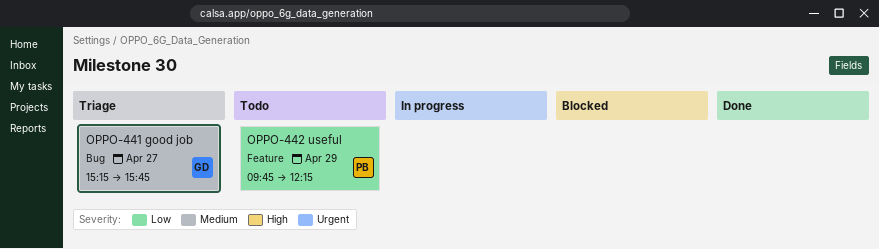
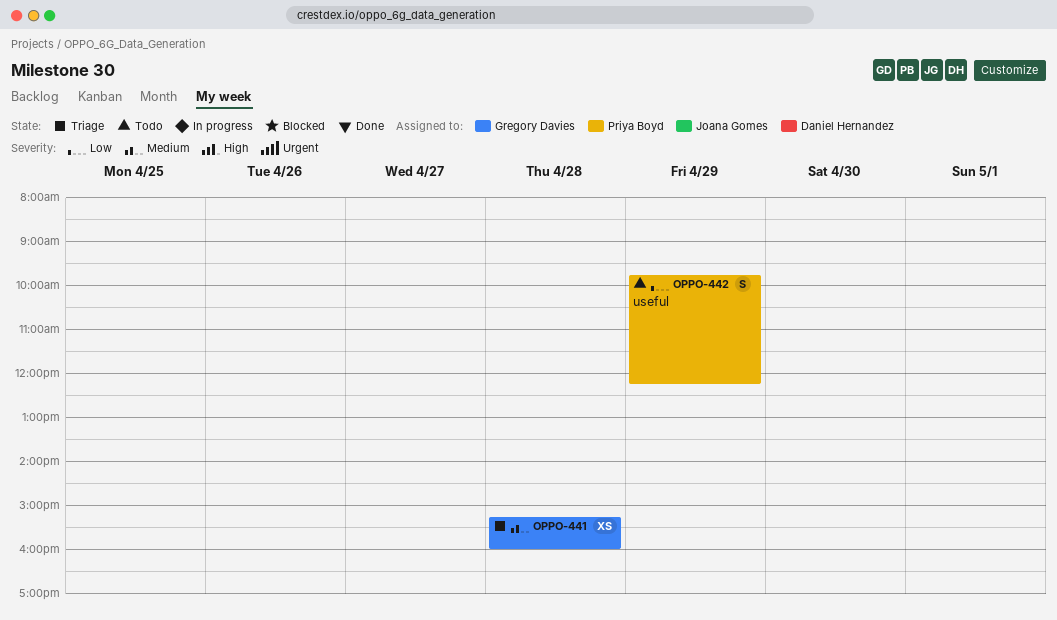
OPPO-441, day: Apr 27 -> Apr 28
OPPO-441, ends: 15:45 -> 16:00

